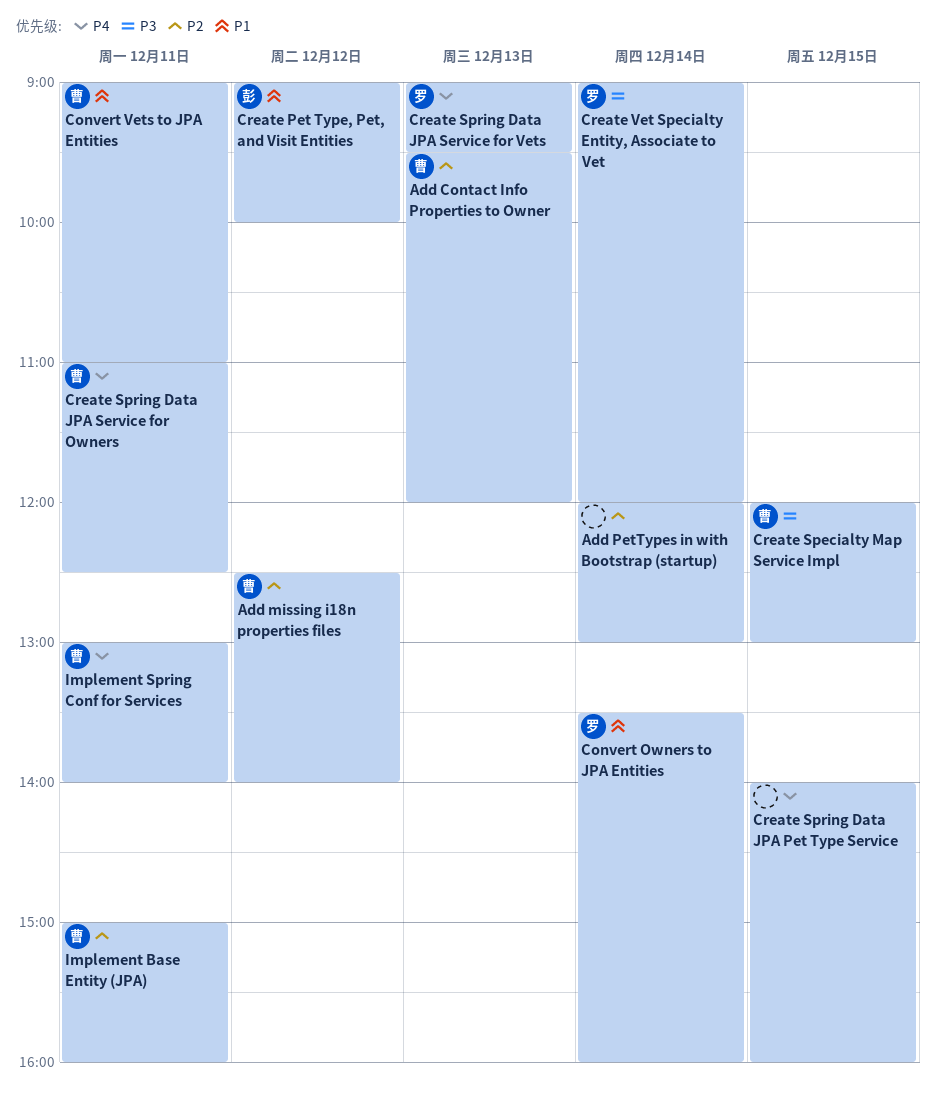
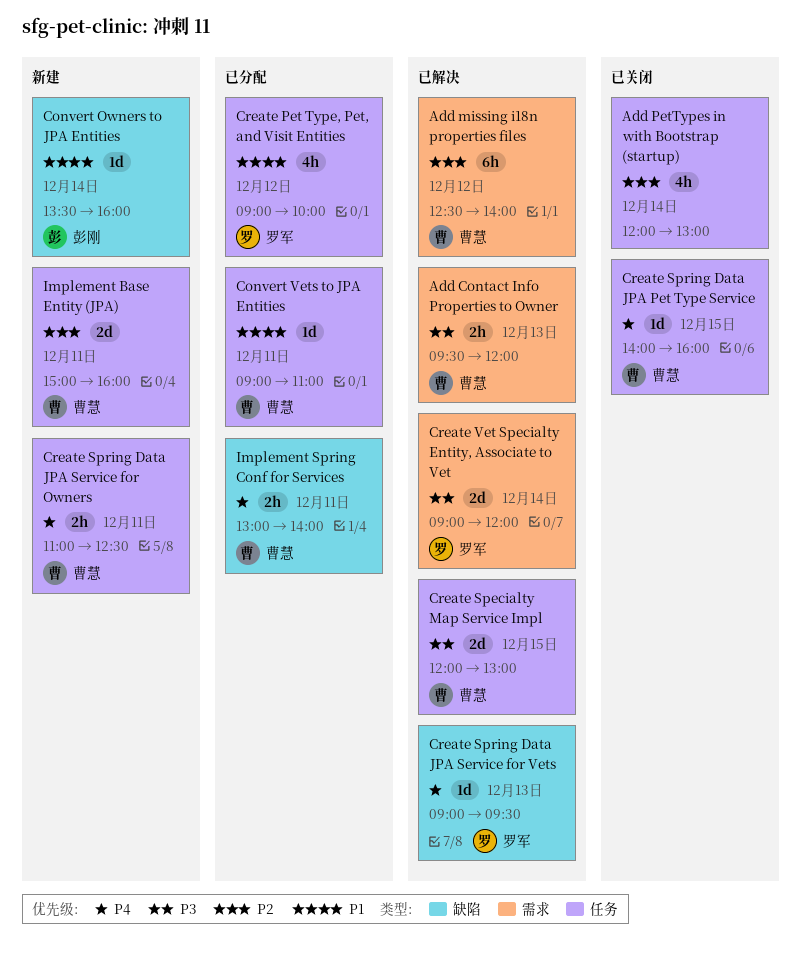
Add Contact Info Properties to Owner, priority: P2 -> P3
Convert Owners to JPA Entities, owner: 罗军 -> 彭刚
Create Pet Type, Pet, and Visit Entities, owner: 彭刚 -> 罗军
Create Spring Data JPA Pet Type Service, owner: none -> 曹慧

